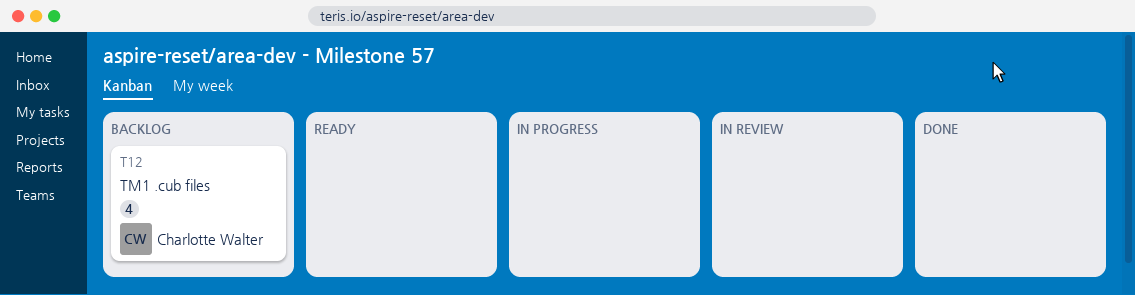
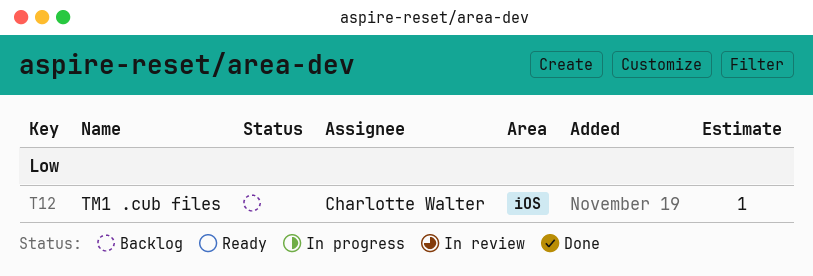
T12, estimate: 4 -> 1

